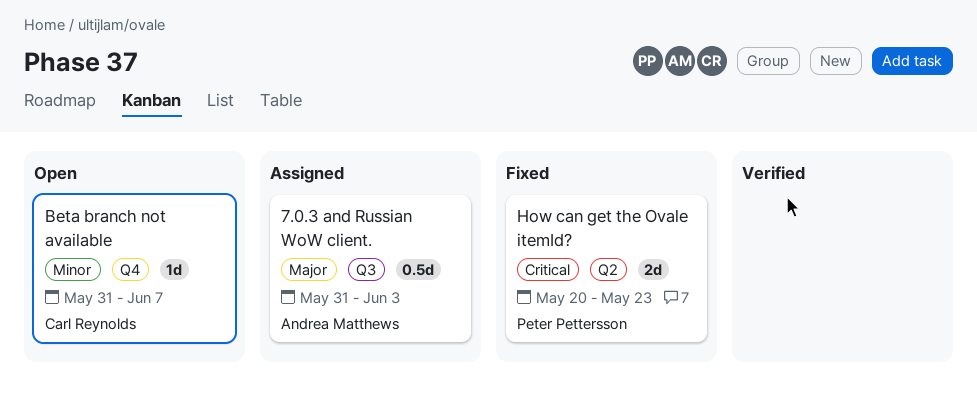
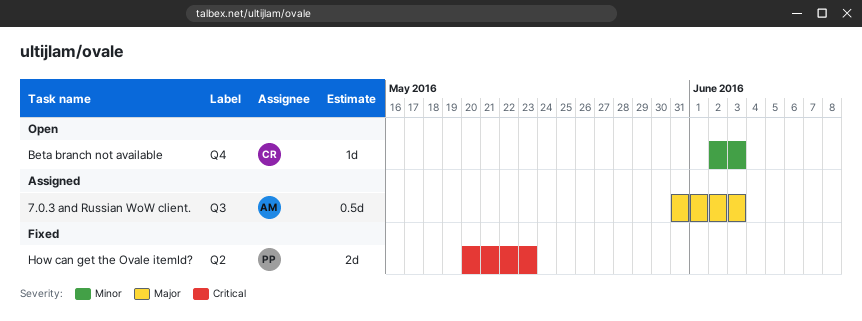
Beta branch not available, start: May 31 -> Jun 2
Beta branch not available, due: Jun 7 -> Jun 3

